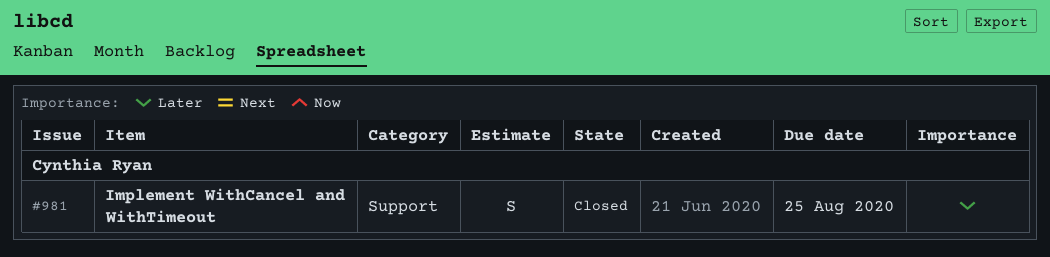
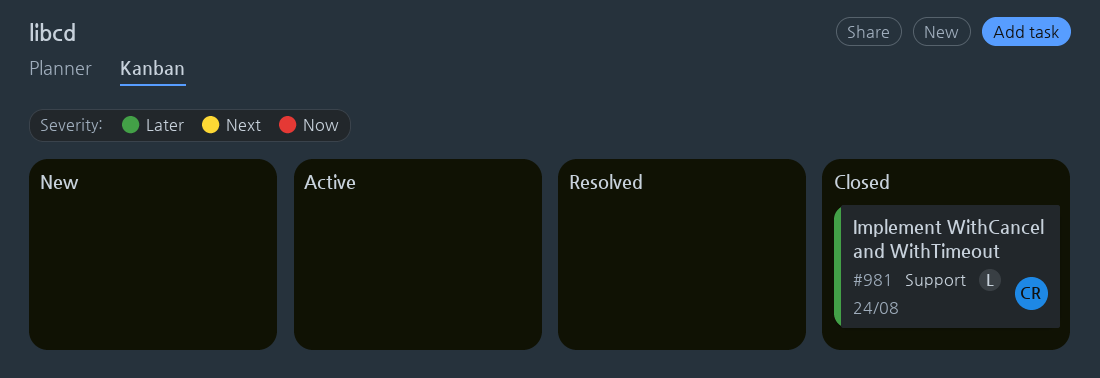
#981, estimate: S -> L
#981, due: Aug 25 -> Aug 24

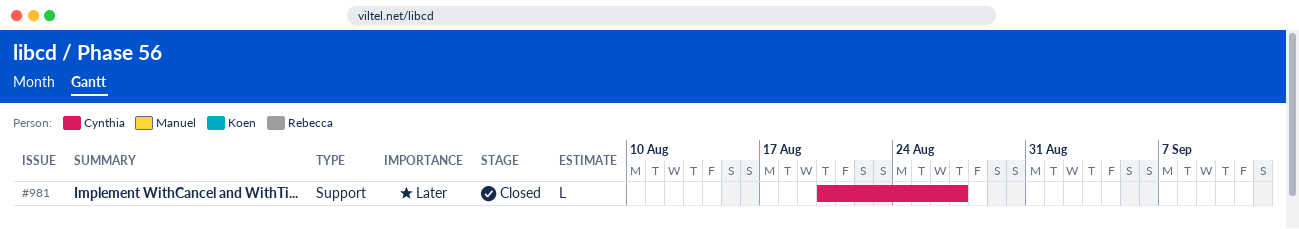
#981, due: Aug 24 -> Aug 27

